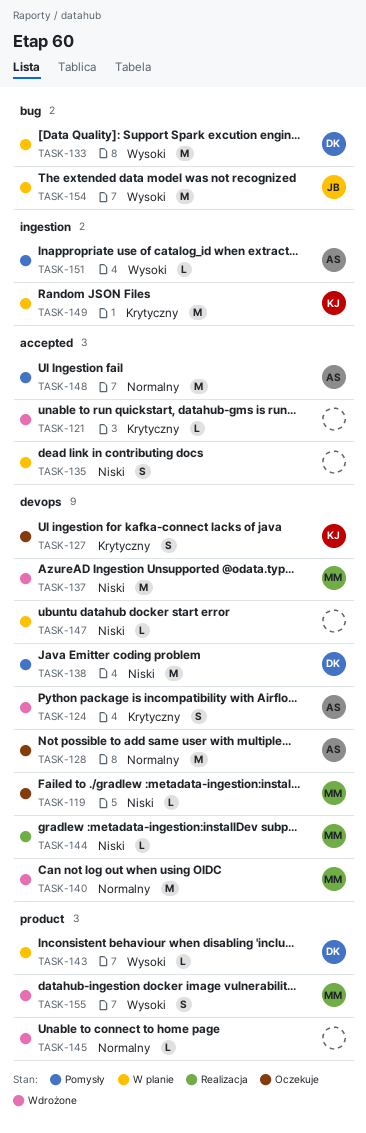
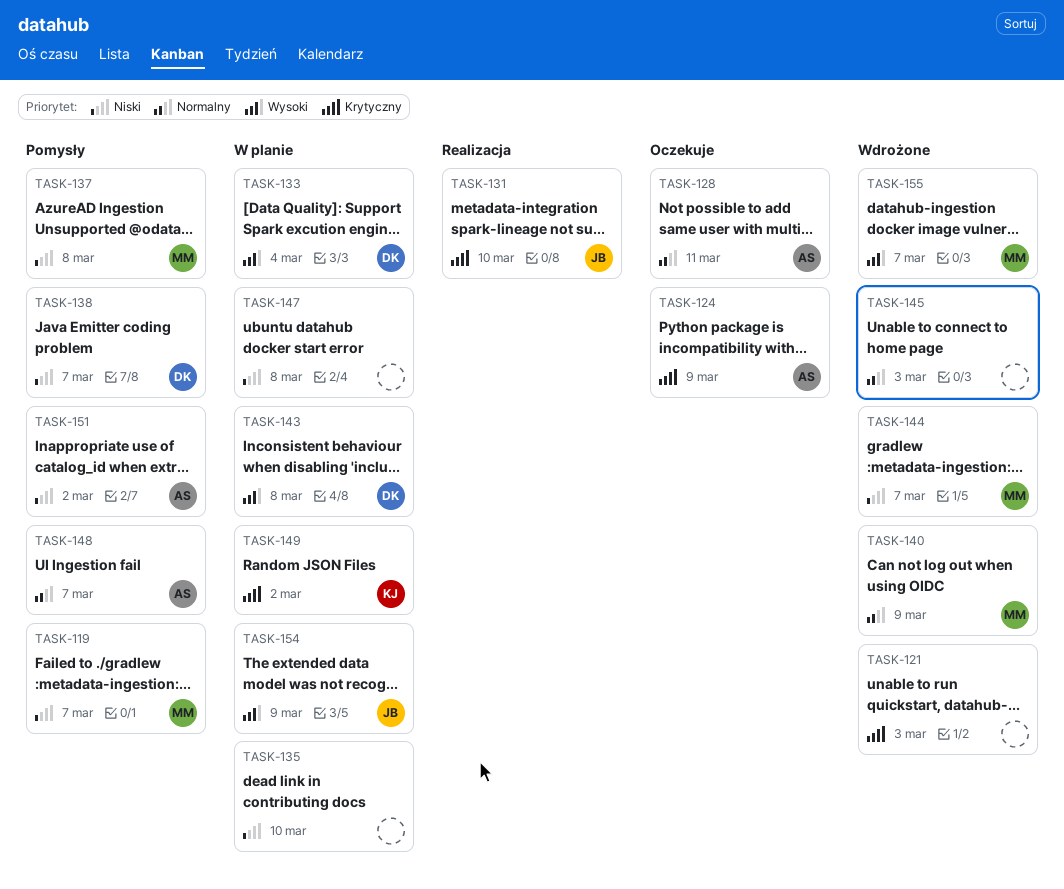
TASK-119, status: Oczekuje -> Pomysły
TASK-124, status: Wdrożone -> Oczekuje
TASK-127: present -> none
TASK-131: none -> present
TASK-137, status: Wdrożone -> Pomysły
TASK-144, status: Realizacja -> Wdrożone
TASK-151, priority: Wysoki -> Niski

